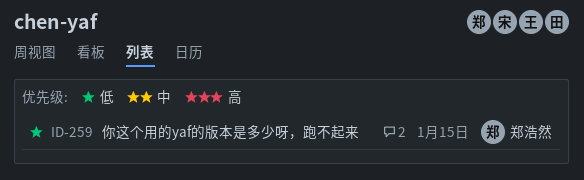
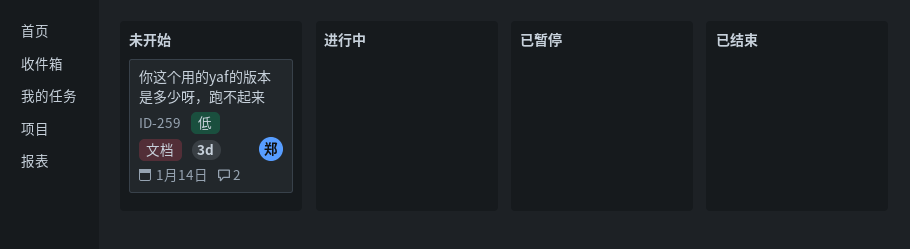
ID-259, due: Jan 15 -> Jan 14

